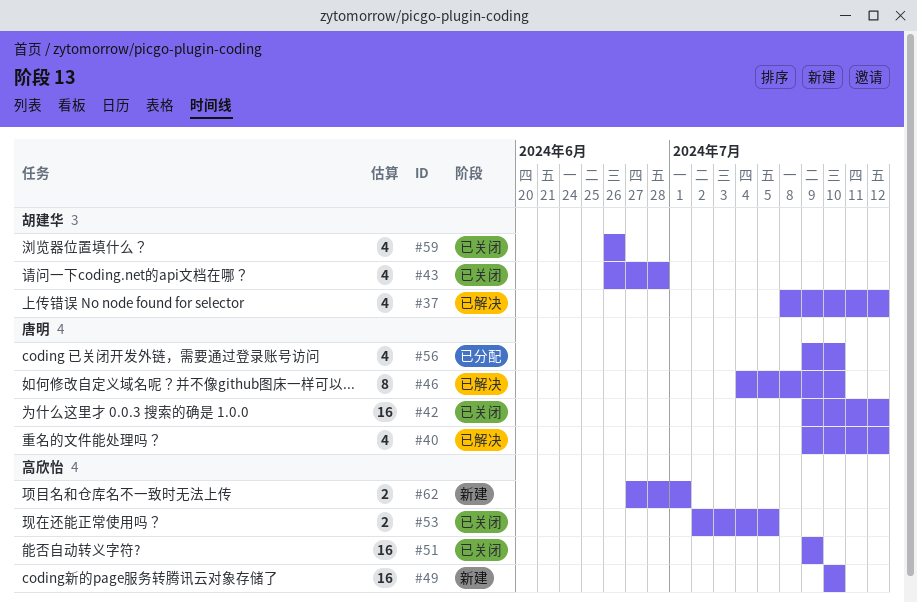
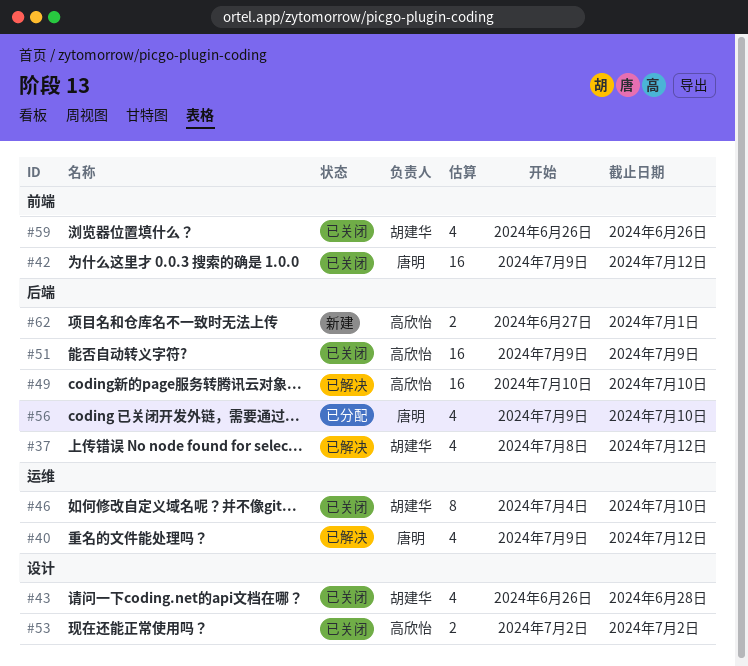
#46, status: 已解决 -> 已关闭
#46, owner: 唐明 -> 胡建华
#49, status: 新建 -> 已解决
#53, due: Jul 5 -> Jul 2

